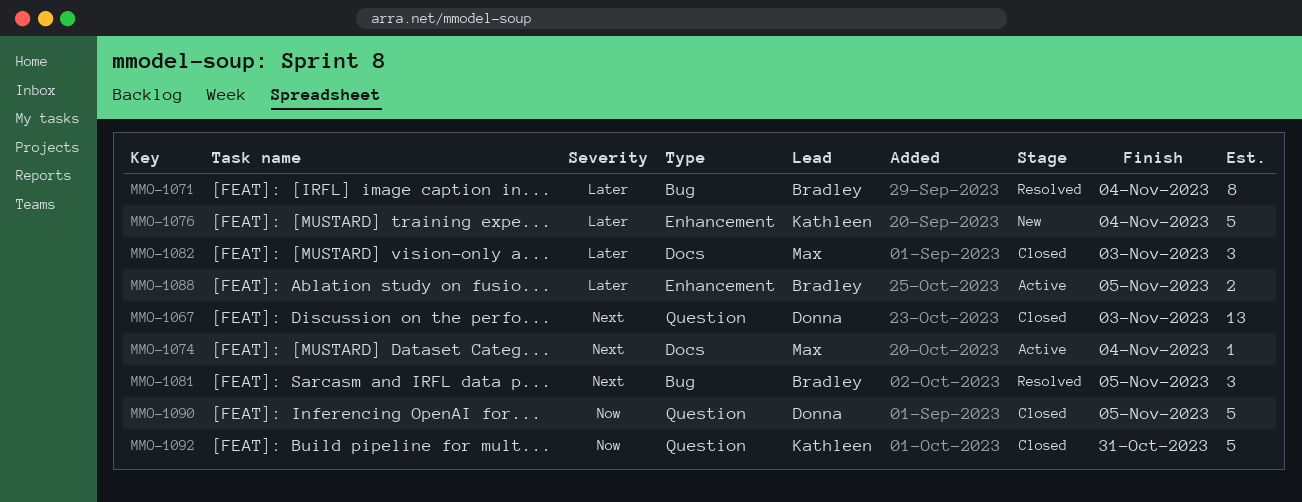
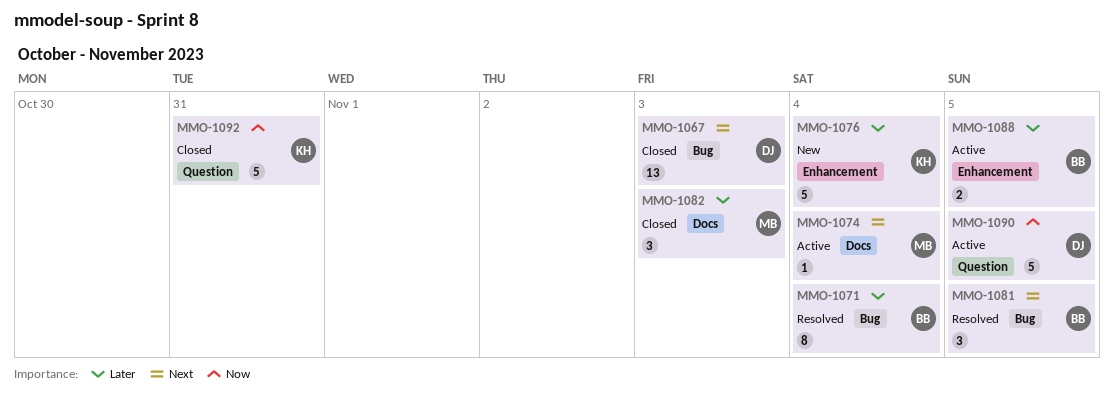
MMO-1067, label: Question -> Bug
MMO-1090, status: Closed -> Active

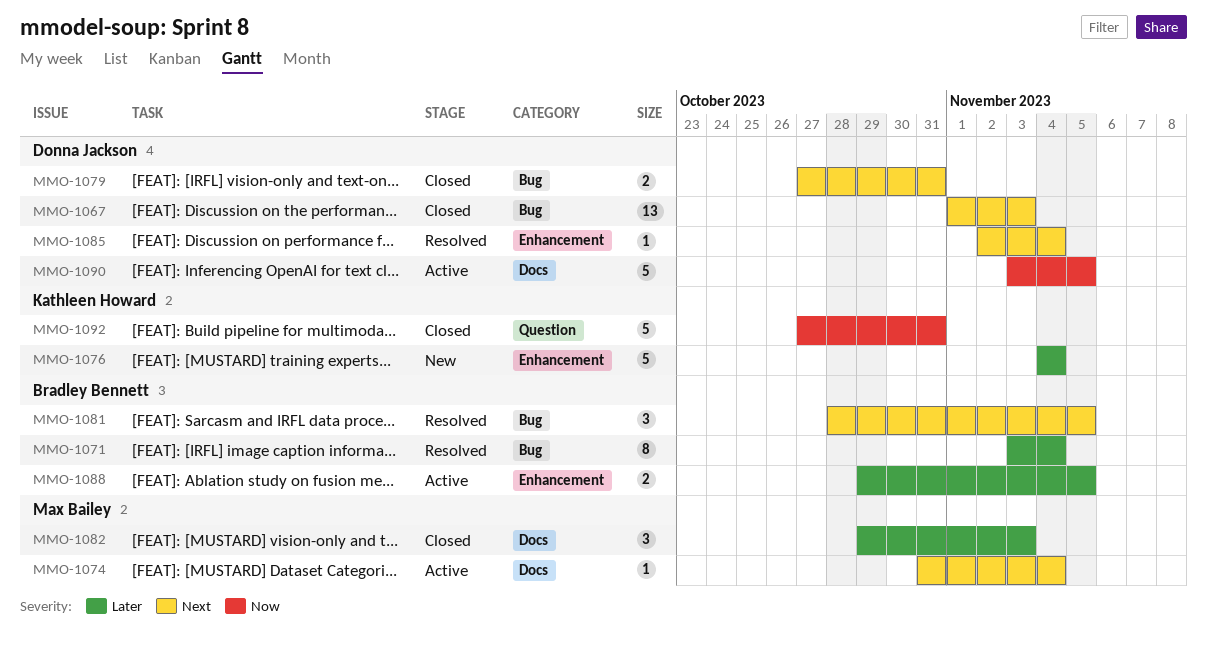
MMO-1079: none -> present
MMO-1085: none -> present
MMO-1090, label: Question -> Docs

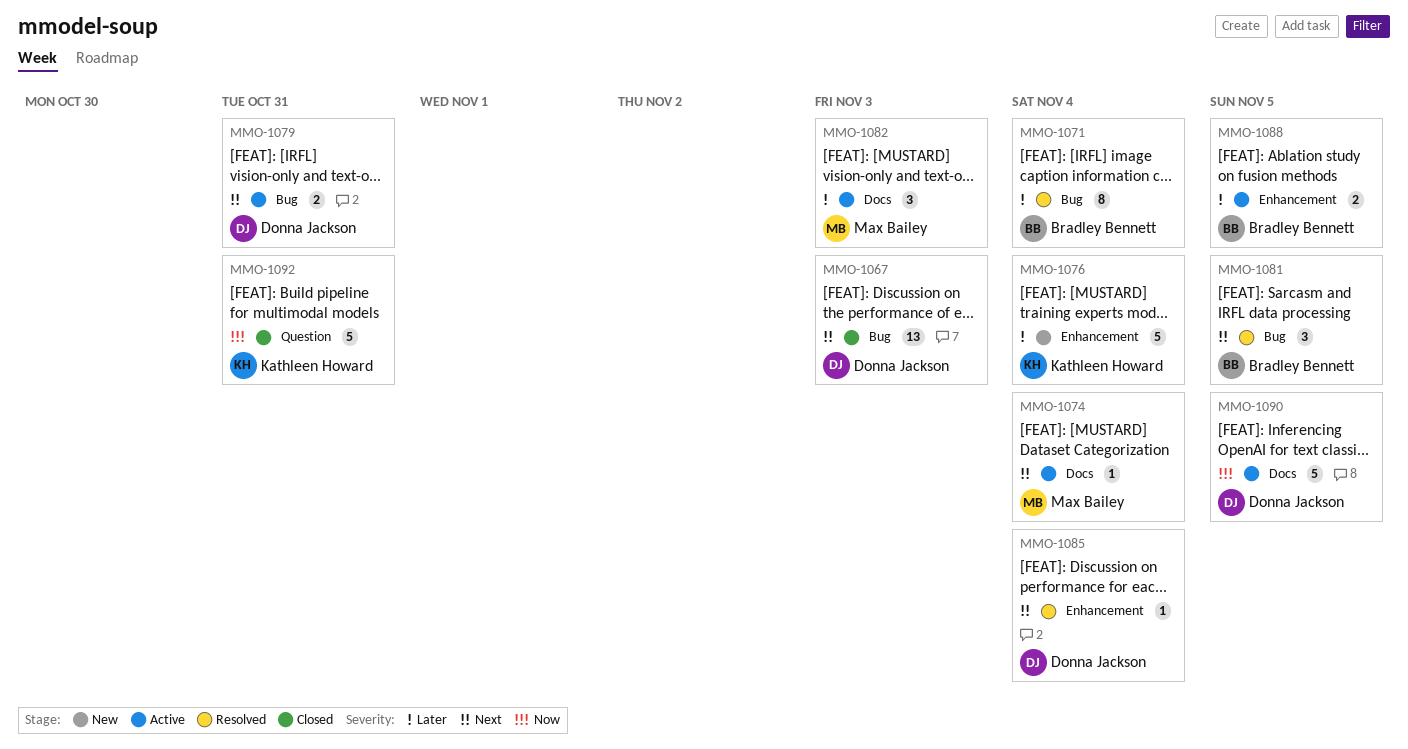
MMO-1079, status: Closed -> Active
MMO-1082, status: Closed -> Active

